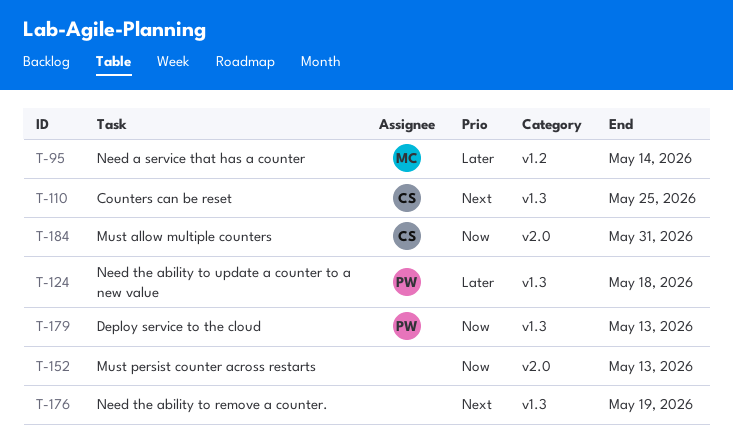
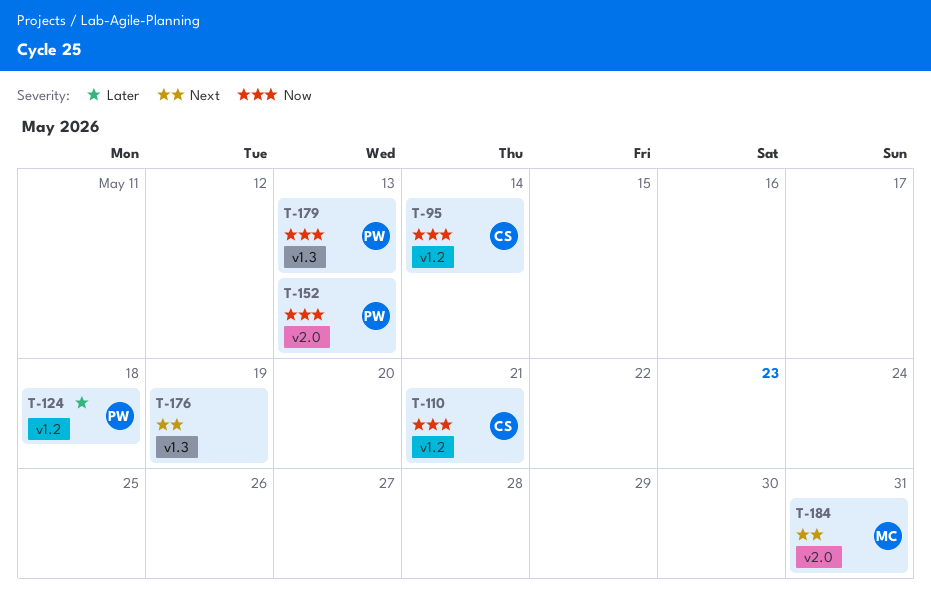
T-95, owner: MC -> CS
T-95, priority: Later -> Now
T-110, priority: Next -> Now
T-110, label: v1.3 -> v1.2
T-110, due: May 25 -> May 21
T-124, label: v1.3 -> v1.2
T-152, owner: none -> PW
T-184, owner: CS -> MC
T-184, priority: Now -> Next

